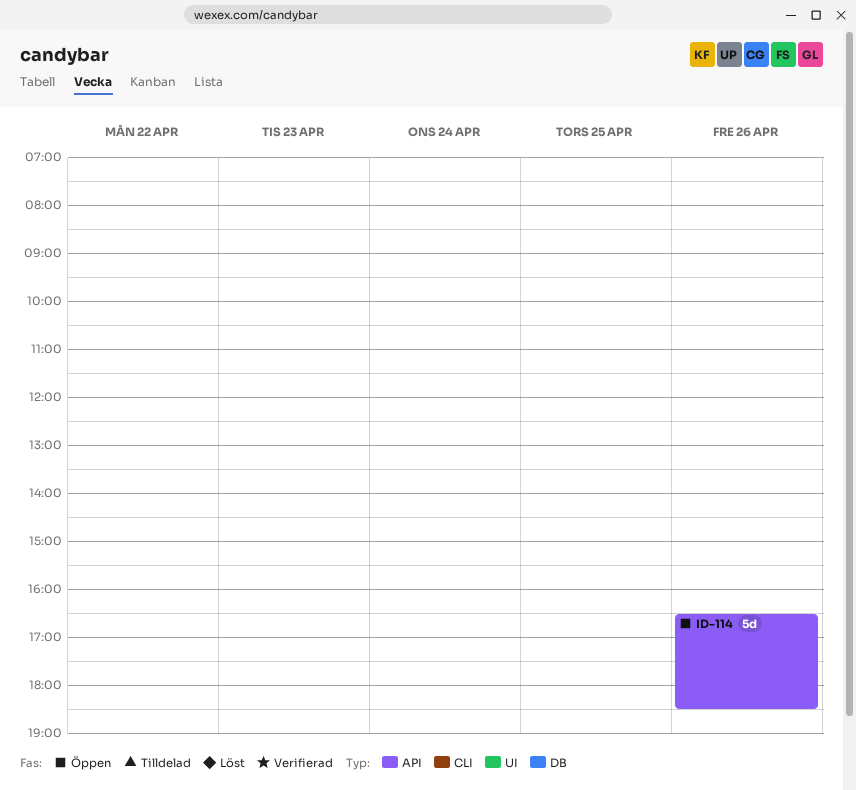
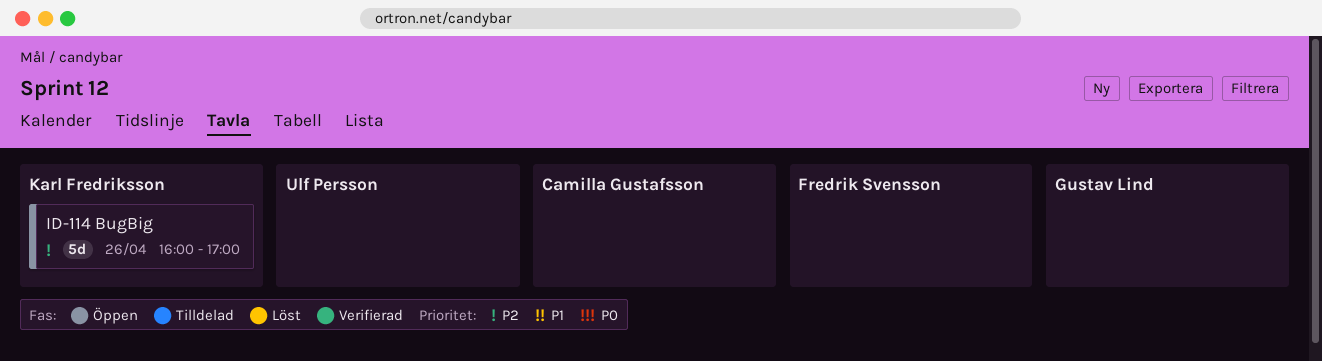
ID-114, begins: 16:30 -> 16:00
ID-114, ends: 18:30 -> 17:00

